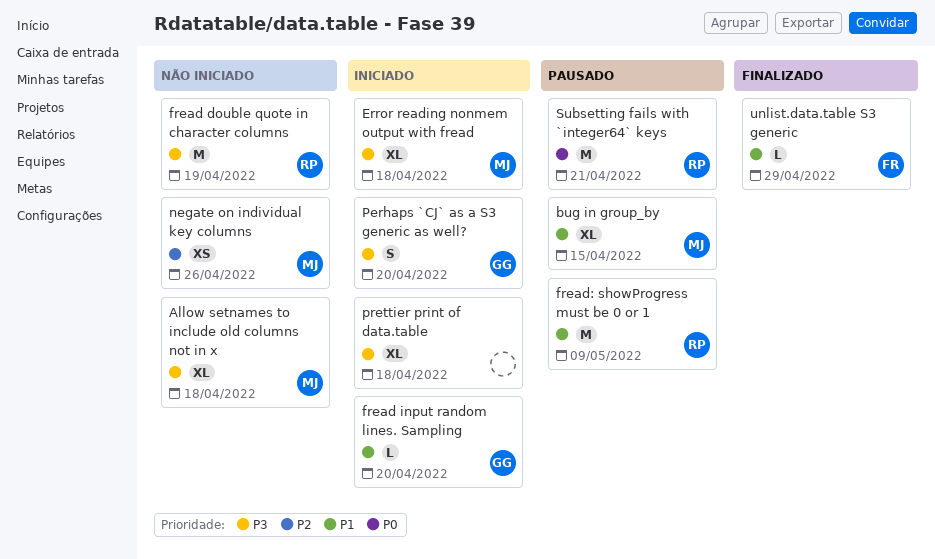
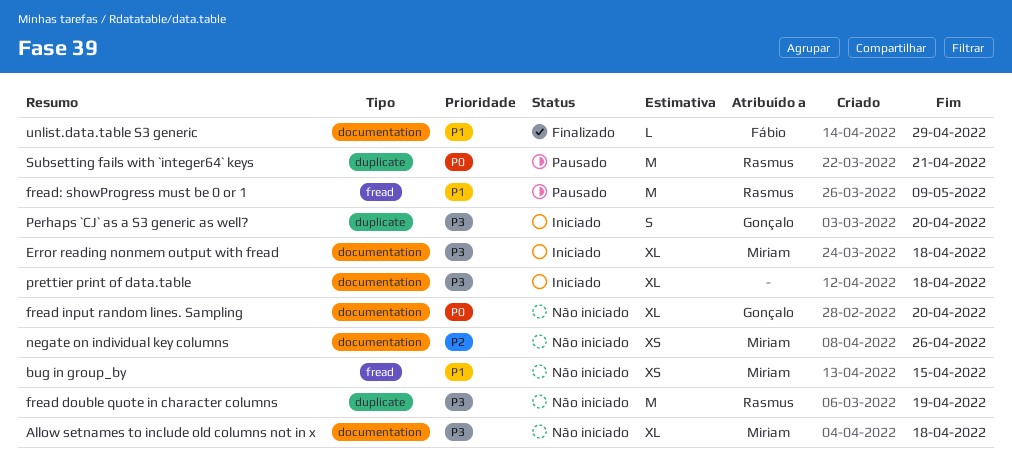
bug in group_by, status: Pausado -> Não iniciado
bug in group_by, estimate: XL -> XS
fread input random lines. Sampling, status: Iniciado -> Não iniciado
fread input random lines. Sampling, priority: P1 -> P0
fread input random lines. Sampling, estimate: L -> XL

